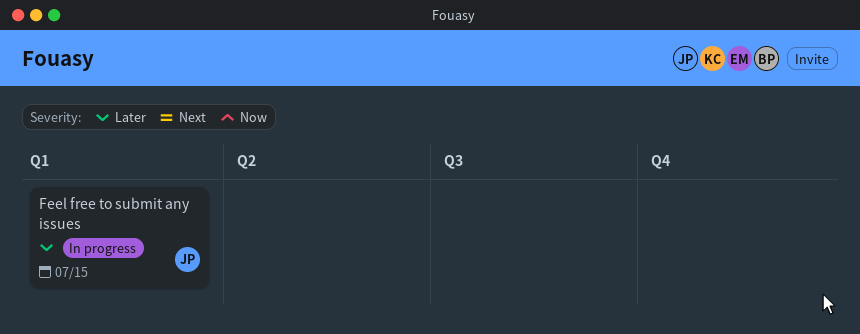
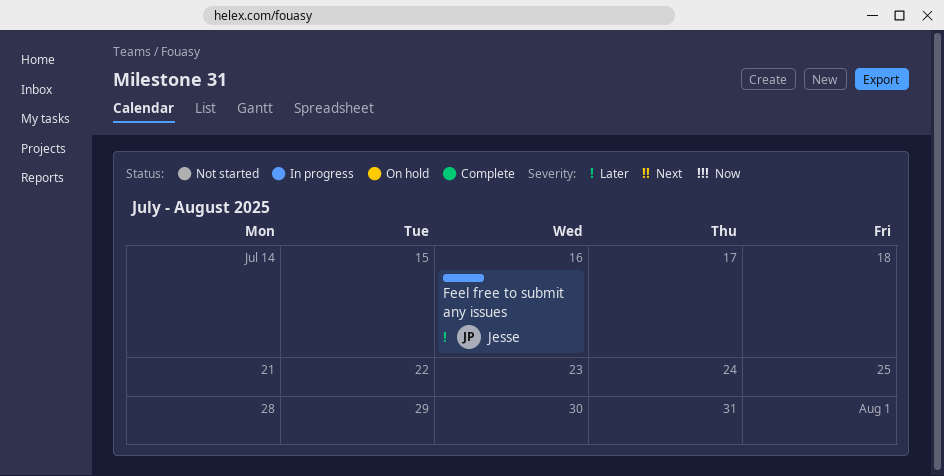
Feel free to submit any issues, due: Jul 15 -> Jul 16

